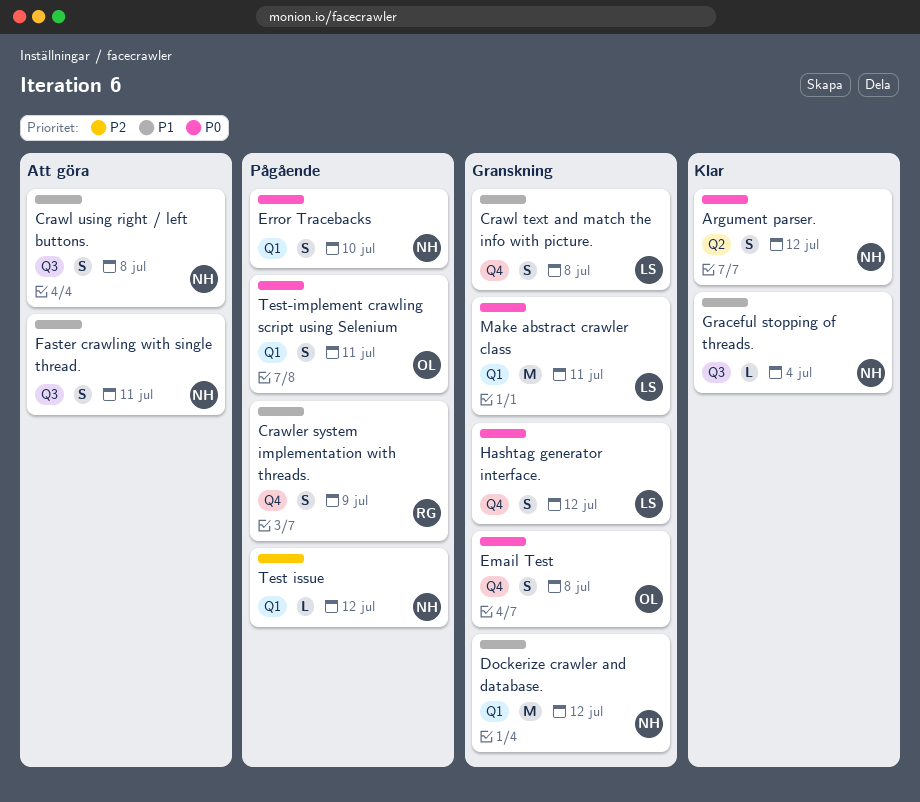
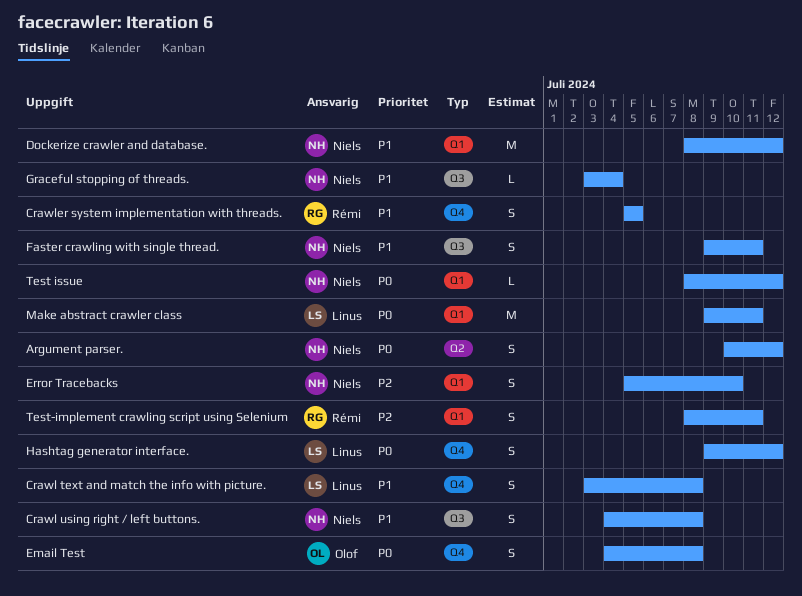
Crawler system implementation with threads., due: Jul 9 -> Jul 5
Error Tracebacks, priority: P0 -> P2
Test issue, priority: P2 -> P0
Test-implement crawling script using Selenium, owner: Olof -> Rémi
Test-implement crawling script using Selenium, priority: P0 -> P2

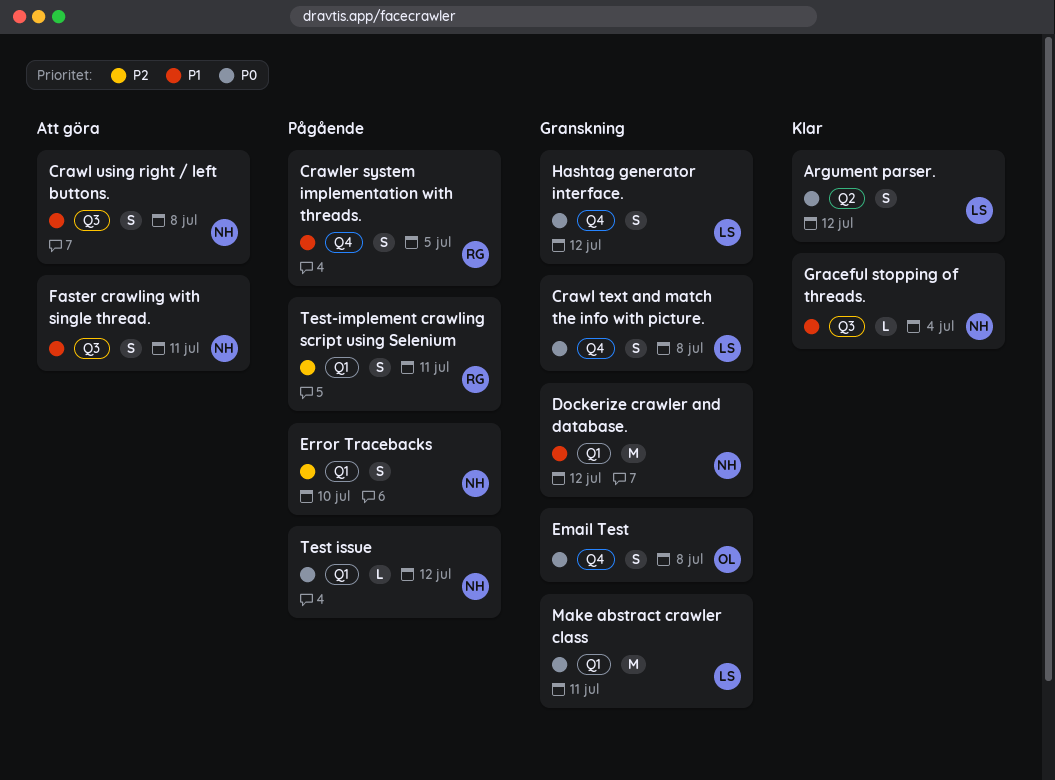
Argument parser., owner: Niels -> Linus
Crawl text and match the info with picture., priority: P1 -> P0

